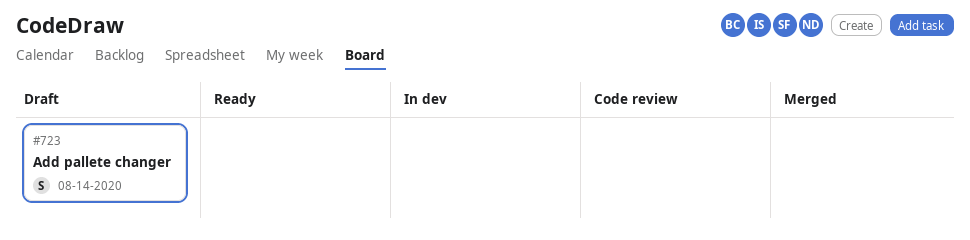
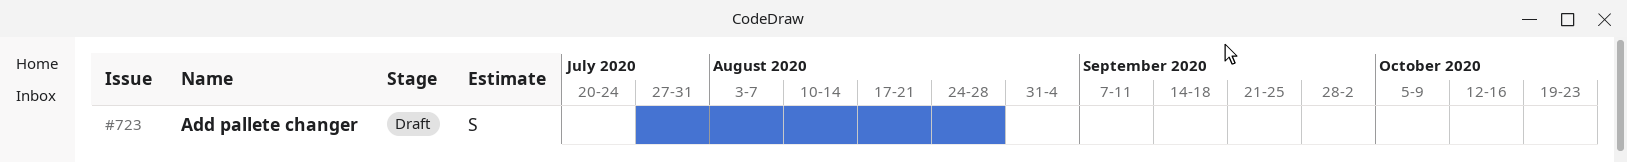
#723, due: Aug 14 -> Aug 28

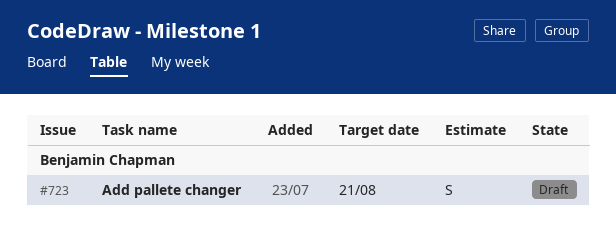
#723, due: Aug 28 -> Aug 21

